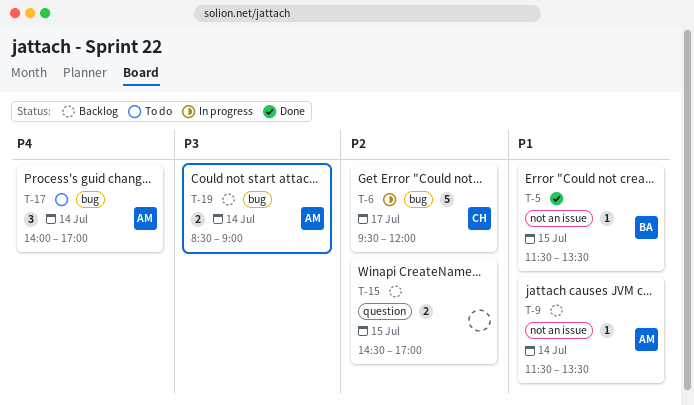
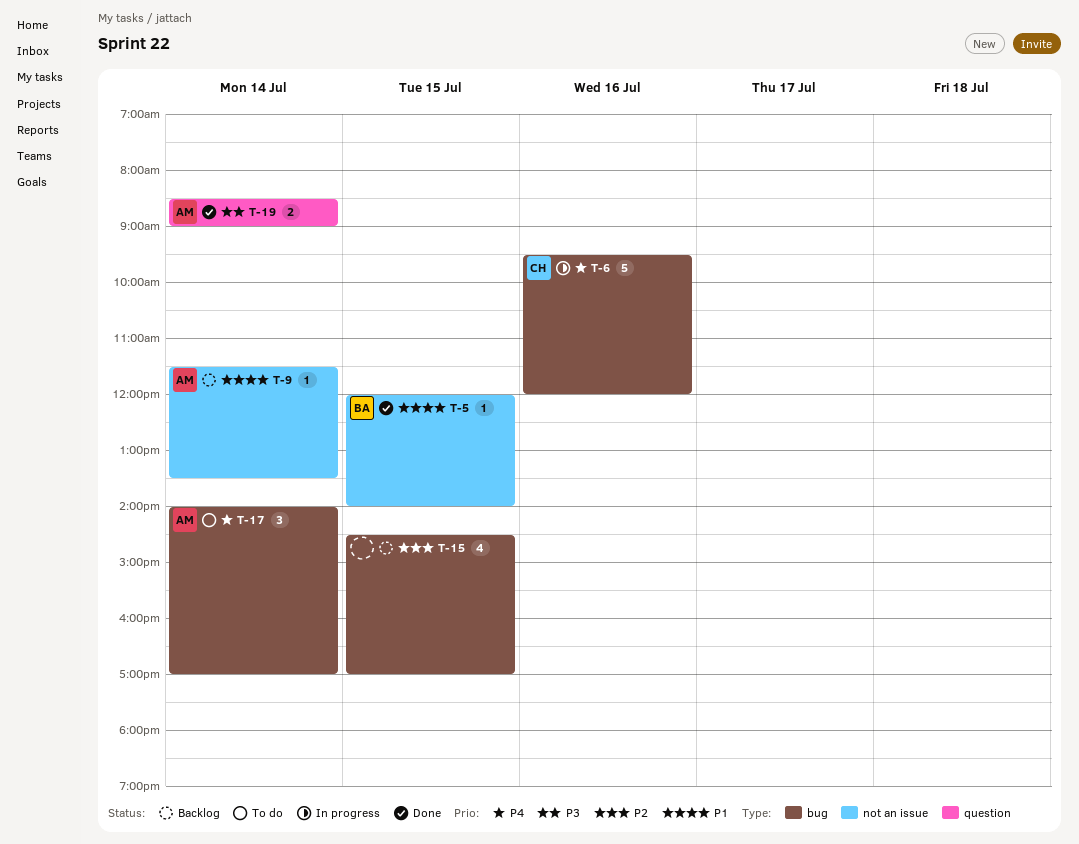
T-5, begins: 11:30 -> 12:00
T-5, ends: 13:30 -> 14:00
T-6, priority: P2 -> P4
T-6, day: Jul 17 -> Jul 16
T-15, label: question -> bug
T-15, estimate: 2 -> 4
T-19, status: Backlog -> Done
T-19, label: bug -> question

